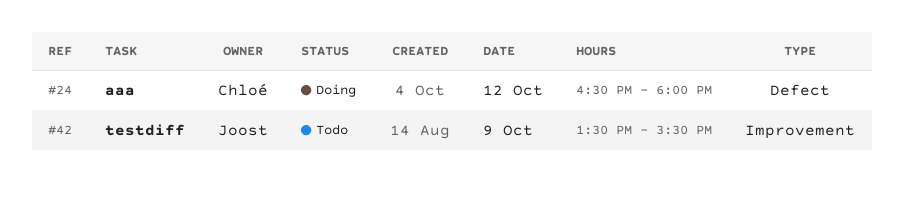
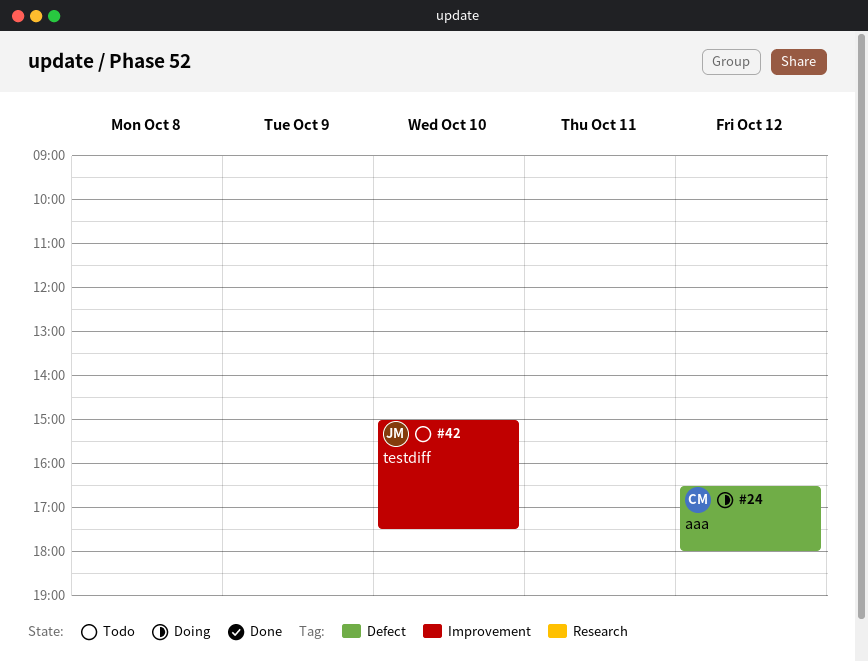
#42, day: Oct 9 -> Oct 10
#42, begins: 13:30 -> 15:00
#42, ends: 15:30 -> 17:30

